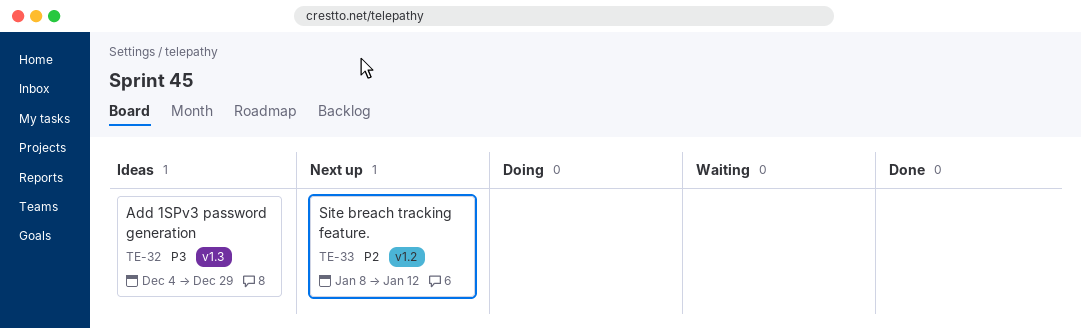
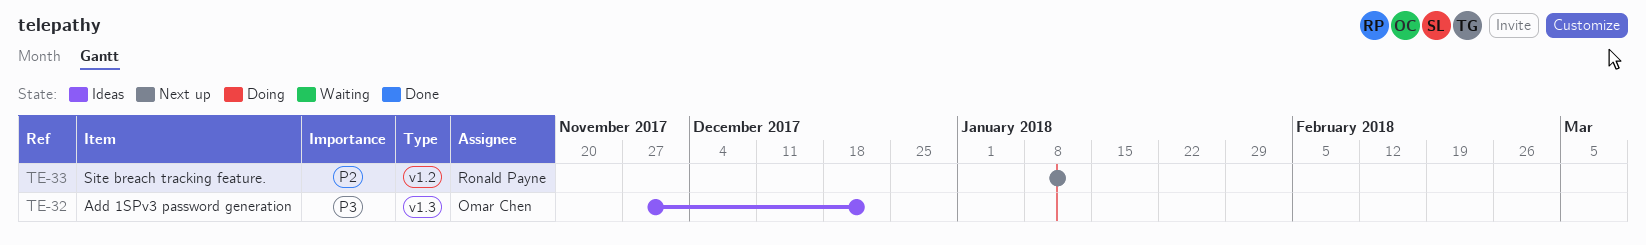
TE-32, start: Dec 4 -> Nov 27
TE-32, due: Dec 29 -> Dec 22

